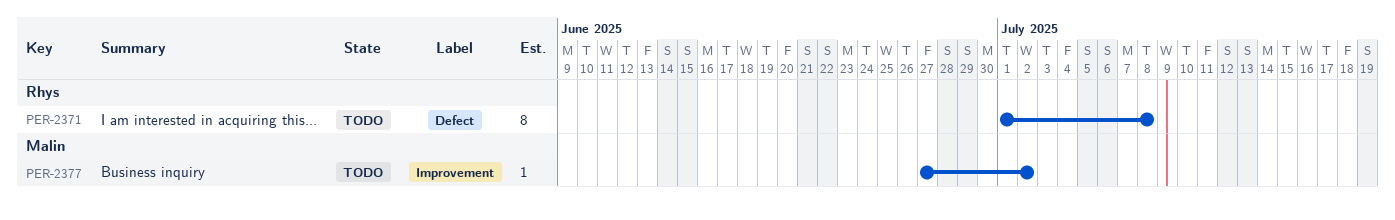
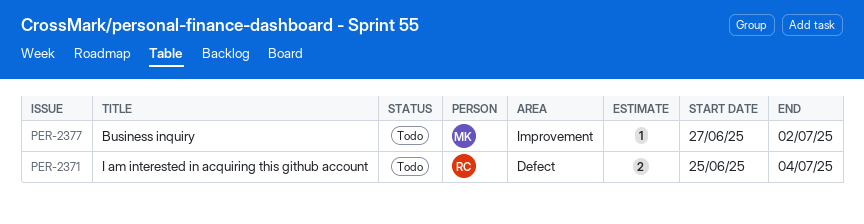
PER-2371, estimate: 8 -> 2
PER-2371, start: Jul 1 -> Jun 25
PER-2371, due: Jul 8 -> Jul 4

